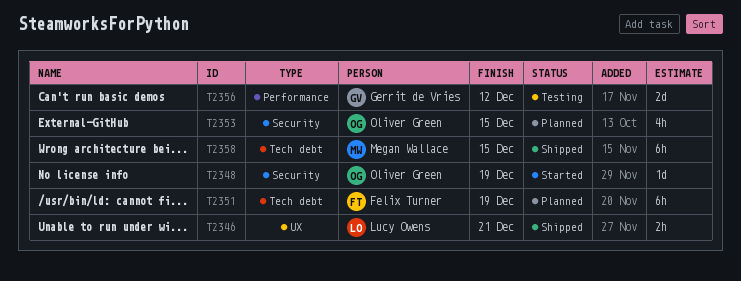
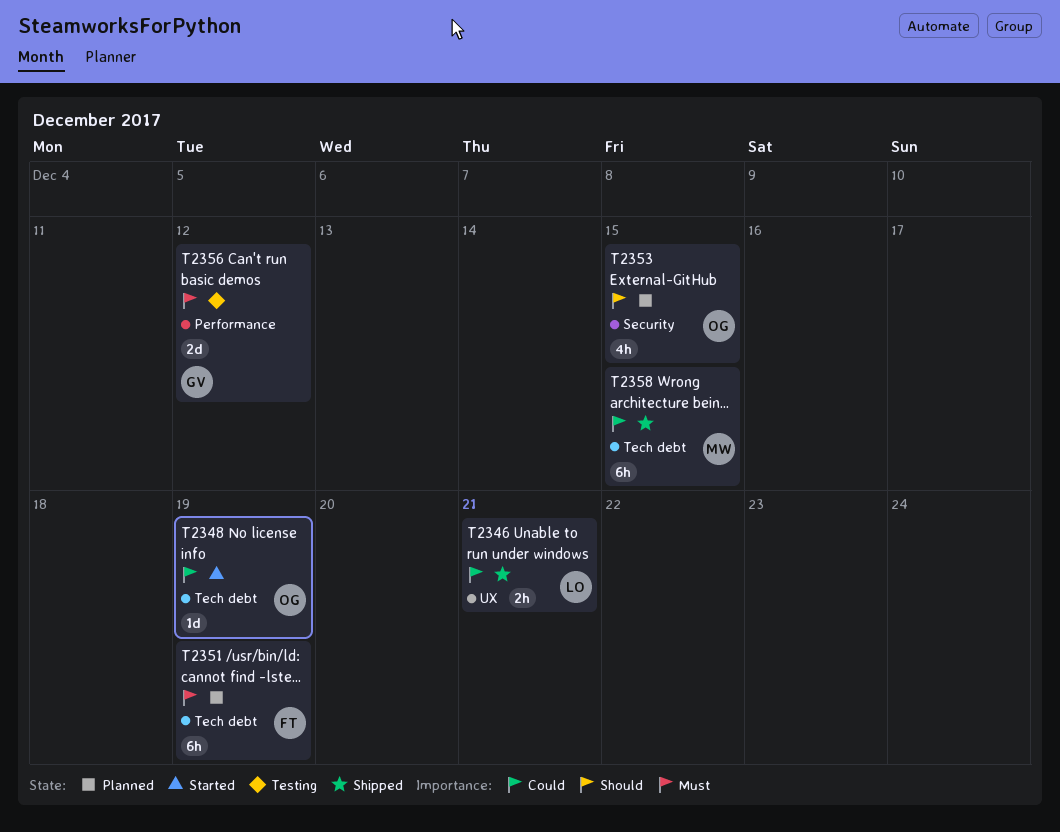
T2348, label: Security -> Tech debt

